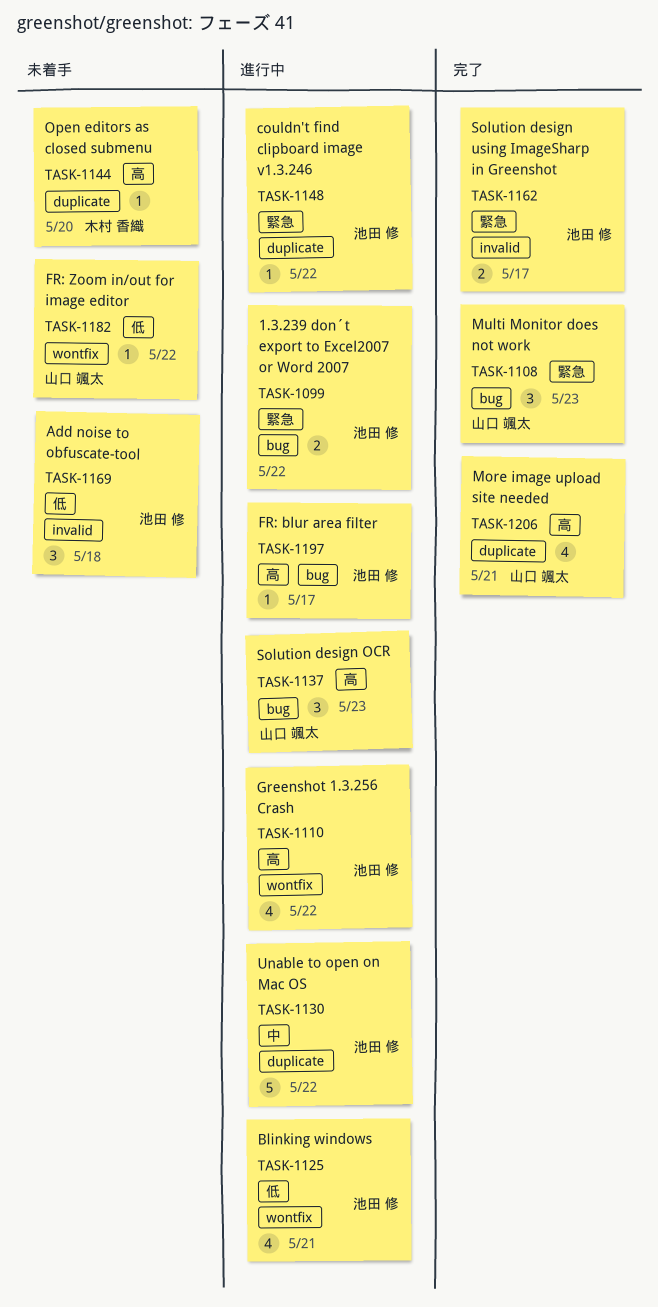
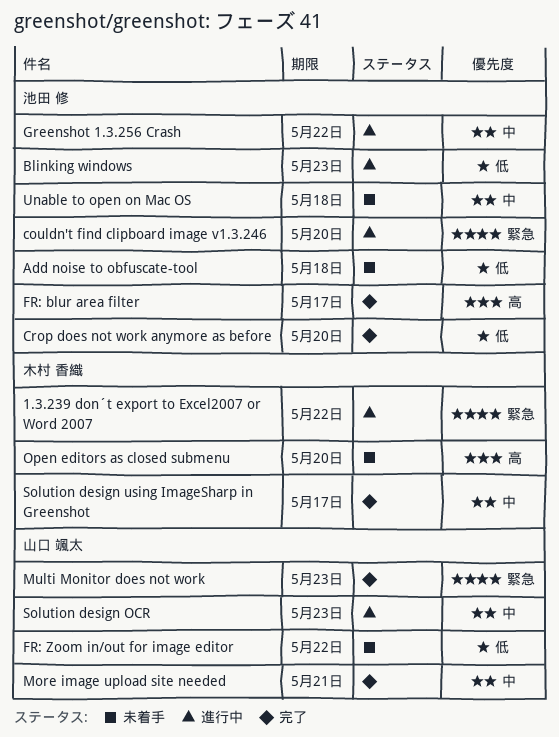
1.3.239 don´t export to Excel2007 or Word 2007, owner: 池田 修 -> 木村 香織
Blinking windows, due: May 21 -> May 23
couldn't find clipboard image v1.3.246, due: May 22 -> May 20
Crop does not work anymore as before: none -> present
FR: blur area filter, status: 進行中 -> 完了
Greenshot 1.3.256 Crash, priority: 高 -> 中
More image upload site needed, priority: 高 -> 中
Solution design OCR, priority: 高 -> 中
Solution design using ImageSharp in Greenshot, owner: 池田 修 -> 木村 香織
Solution design using ImageSharp in Greenshot, priority: 緊急 -> 中
Unable to open on Mac OS, status: 進行中 -> 未着手
Unable to open on Mac OS, due: May 22 -> May 18

